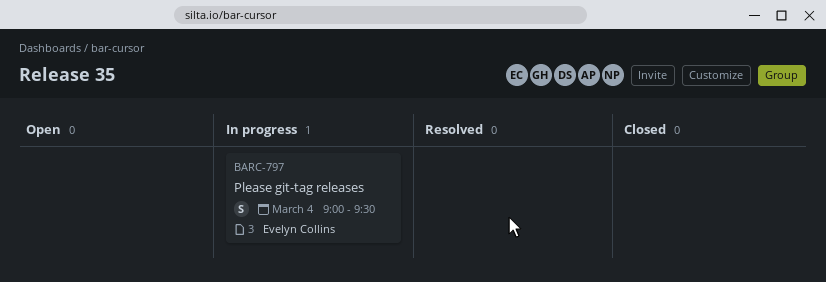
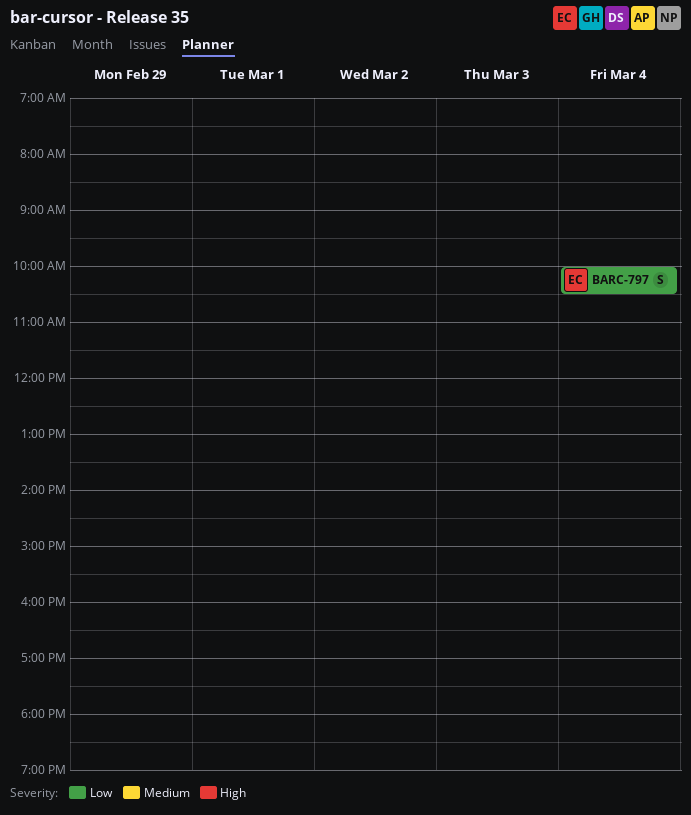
BARC-797, begins: 09:00 -> 10:00
BARC-797, ends: 09:30 -> 10:30

